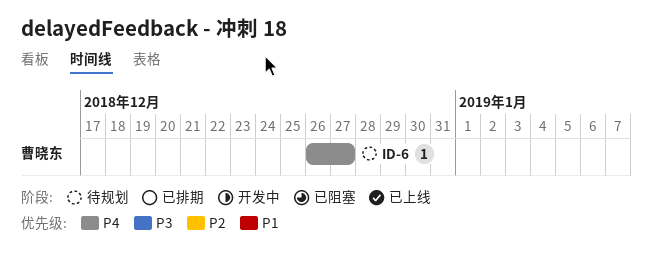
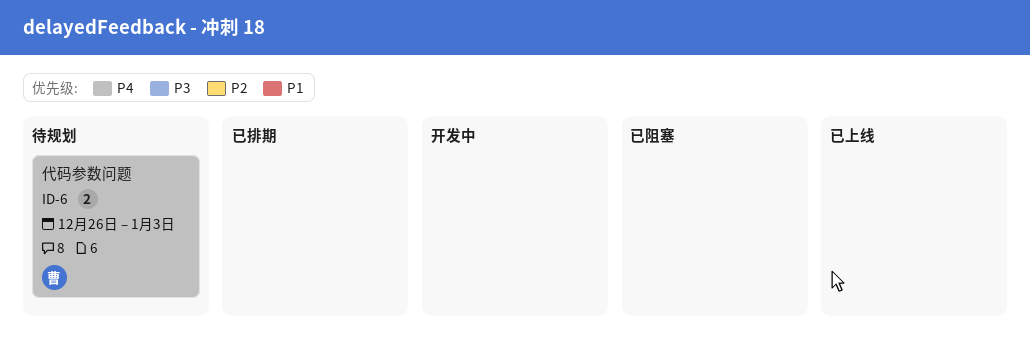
ID-6, estimate: 1 -> 2
ID-6, due: Dec 27 -> Jan 3

